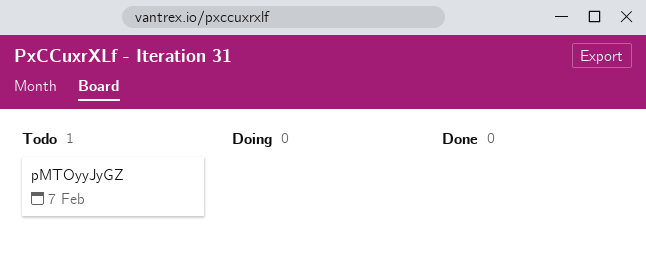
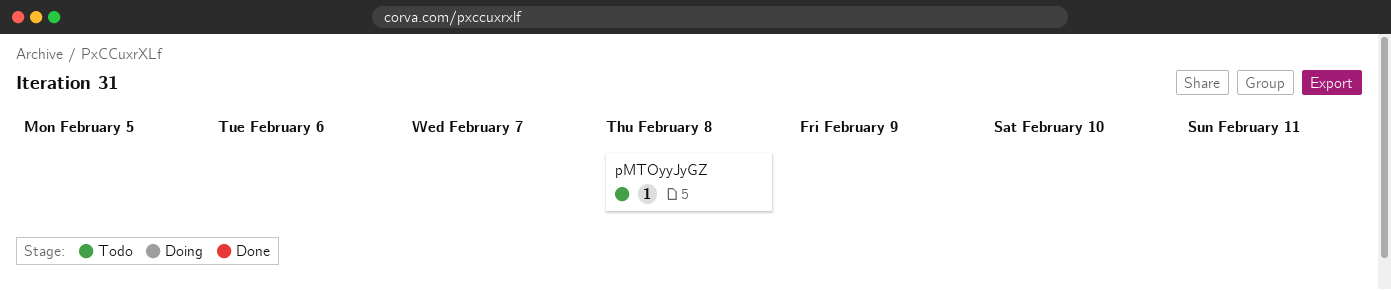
pMTOyyJyGZ, due: Feb 7 -> Feb 8

